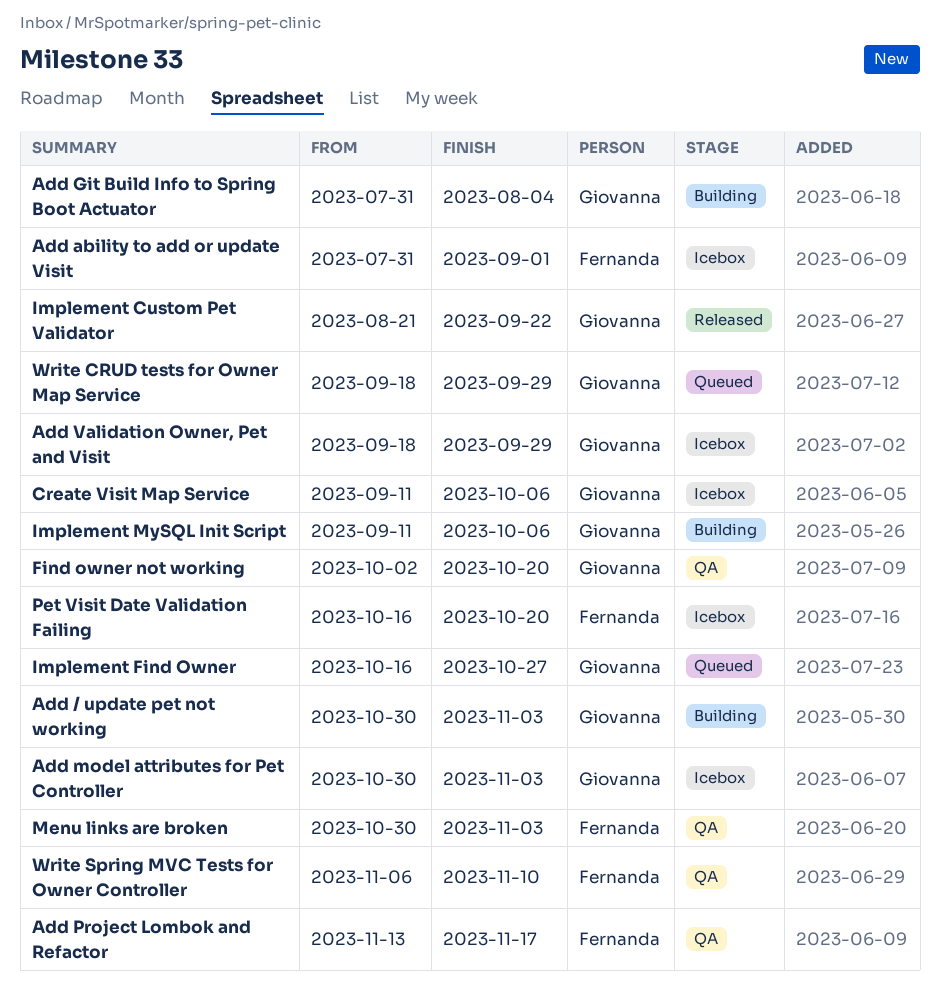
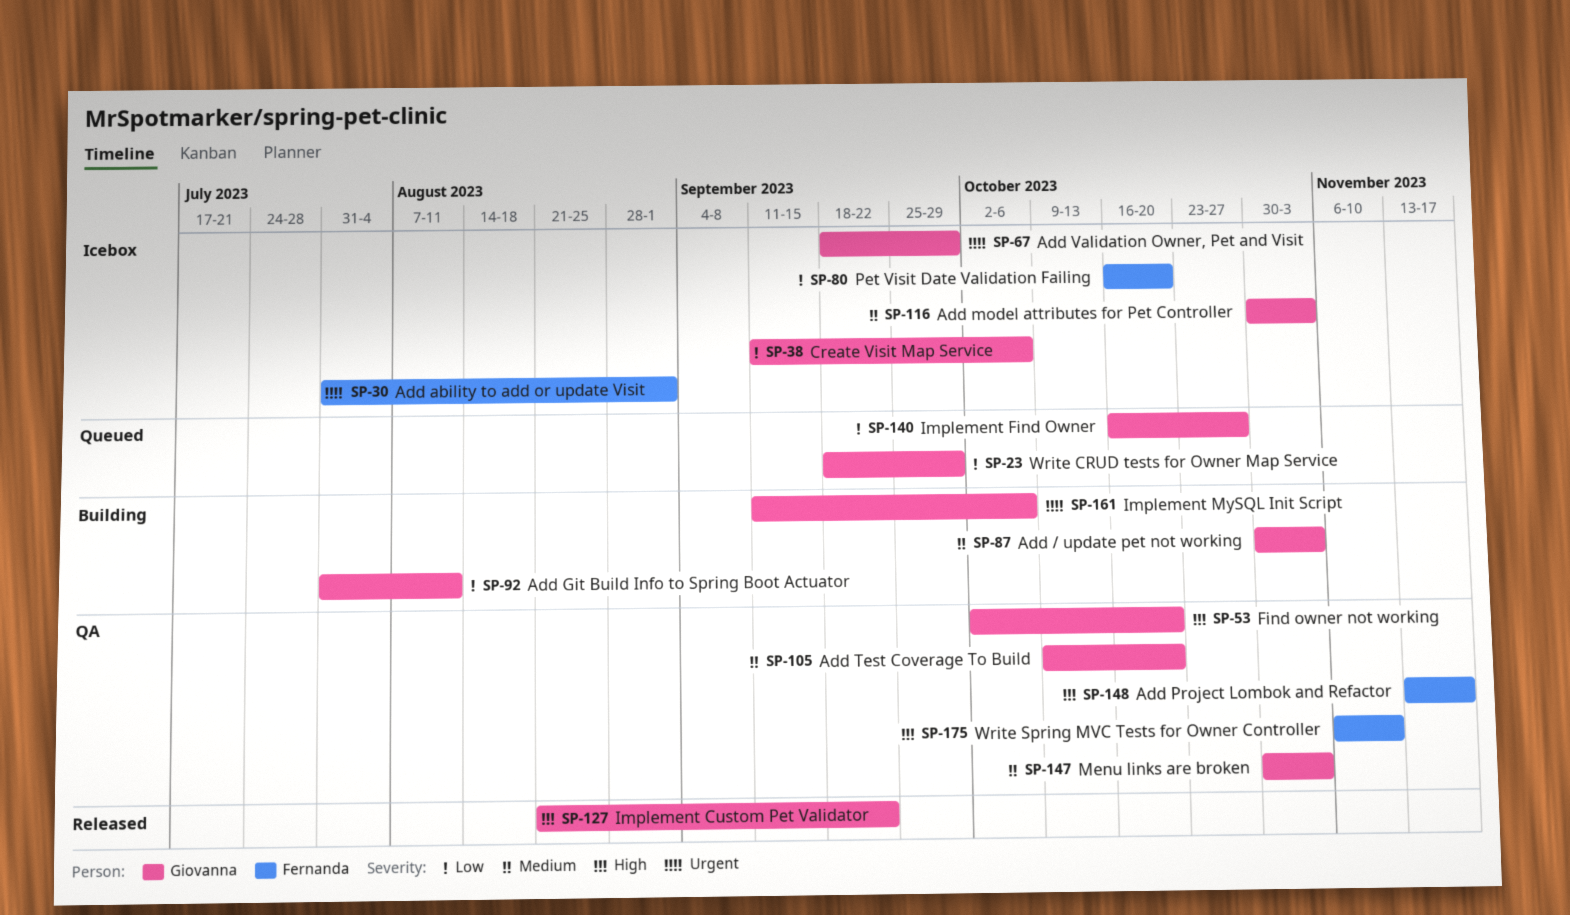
Add Git Build Info to Spring Boot Actuator, due: Aug 4 -> Aug 11
Add Test Coverage To Build: none -> present
Menu links are broken, owner: Fernanda -> Giovanna

